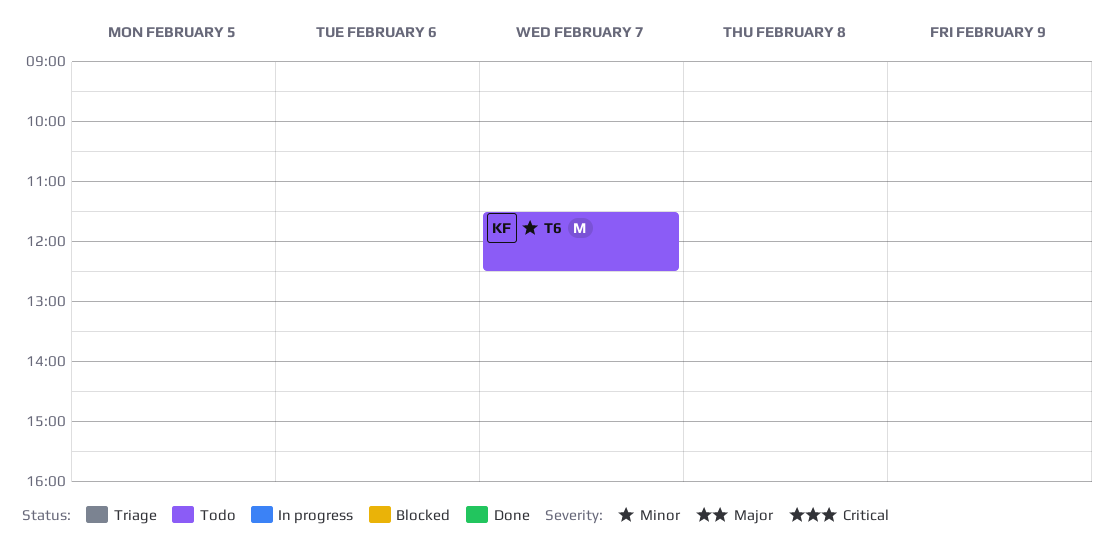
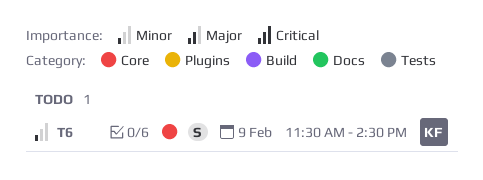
T6, estimate: M -> S
T6, day: Feb 7 -> Feb 9
T6, ends: 12:30 -> 14:30

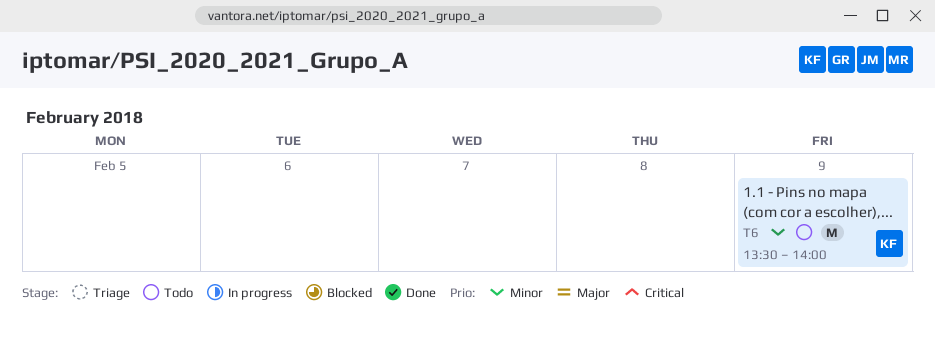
T6, estimate: S -> M
T6, begins: 11:30 -> 13:30
T6, ends: 14:30 -> 14:00

